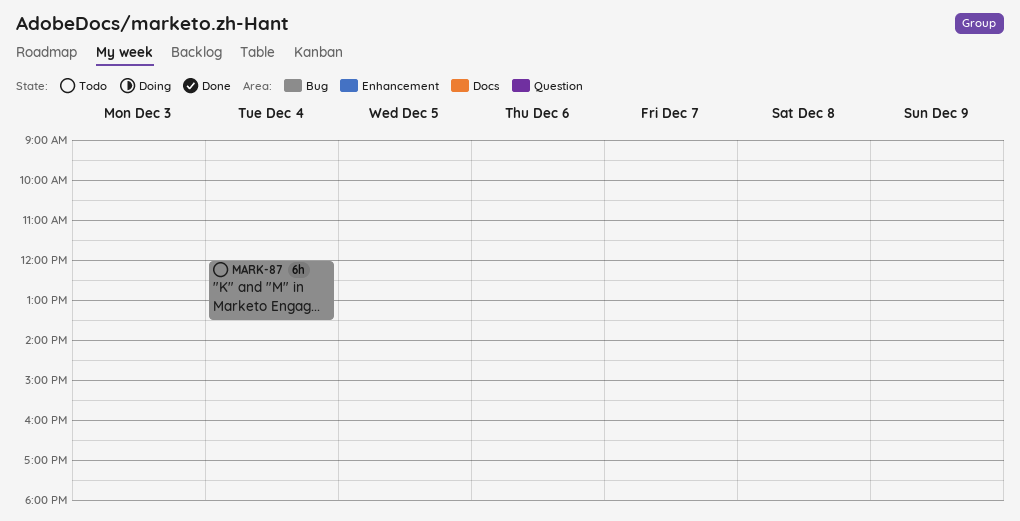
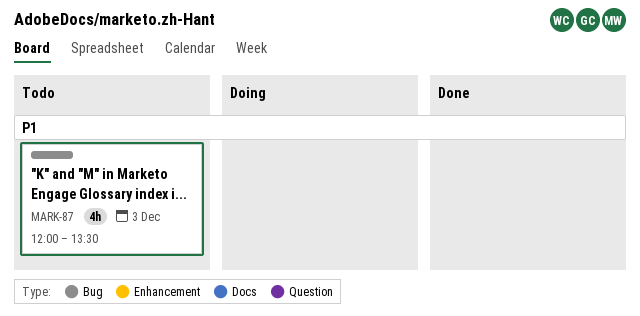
MARK-87, estimate: 6h -> 4h
MARK-87, day: Dec 4 -> Dec 3

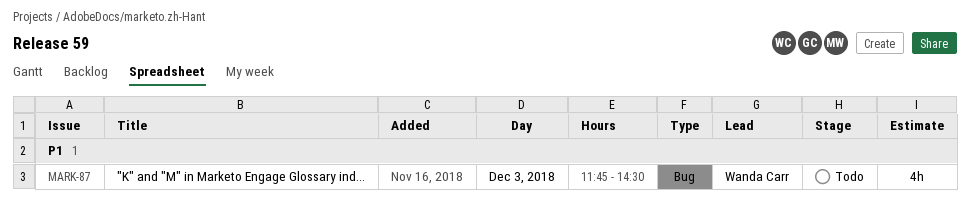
MARK-87, begins: 12:00 -> 11:45
MARK-87, ends: 13:30 -> 14:30

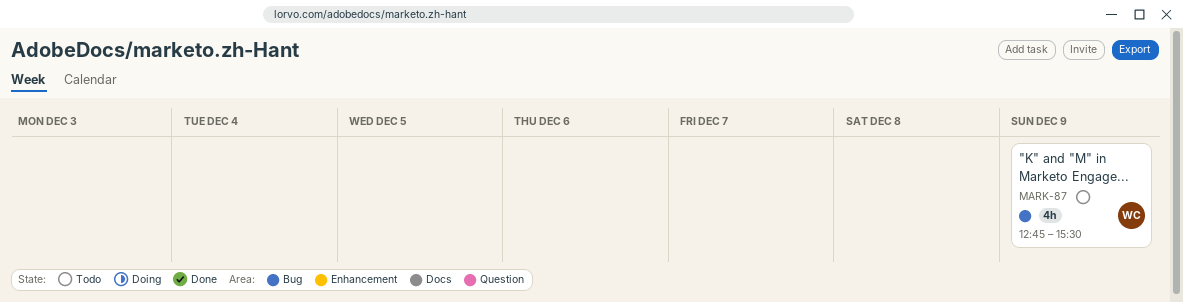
MARK-87, day: Dec 3 -> Dec 9
MARK-87, begins: 11:45 -> 12:45
MARK-87, ends: 14:30 -> 15:30

